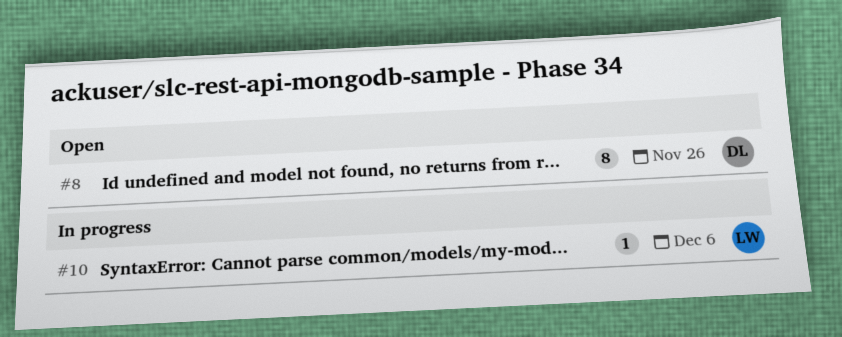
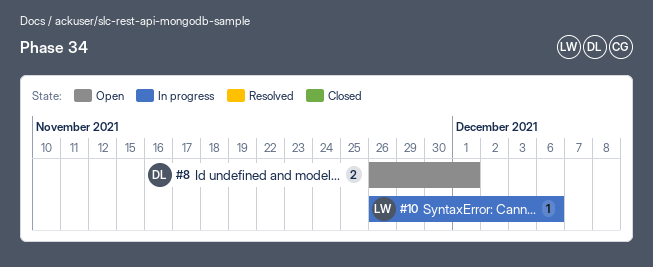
#8, estimate: 8 -> 2
#8, due: Nov 26 -> Dec 1

